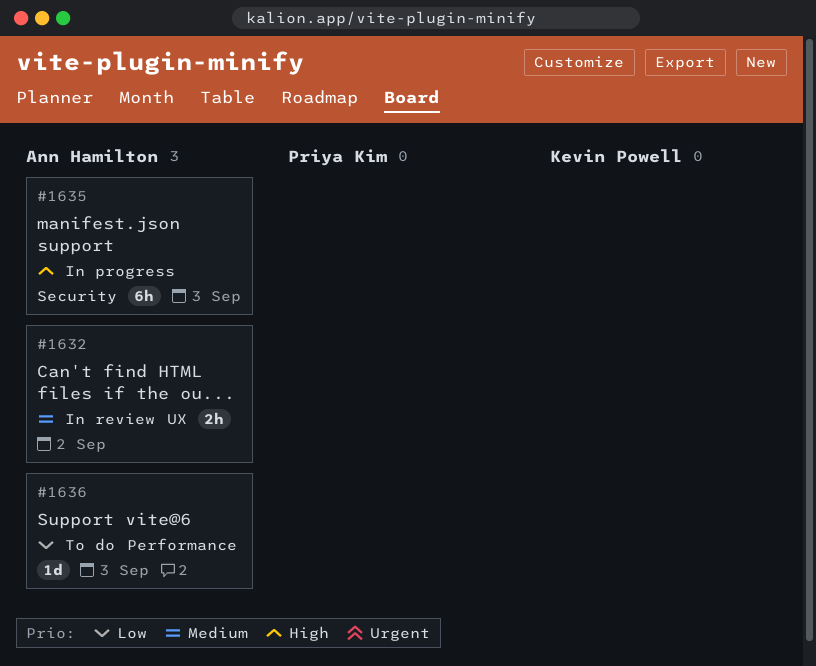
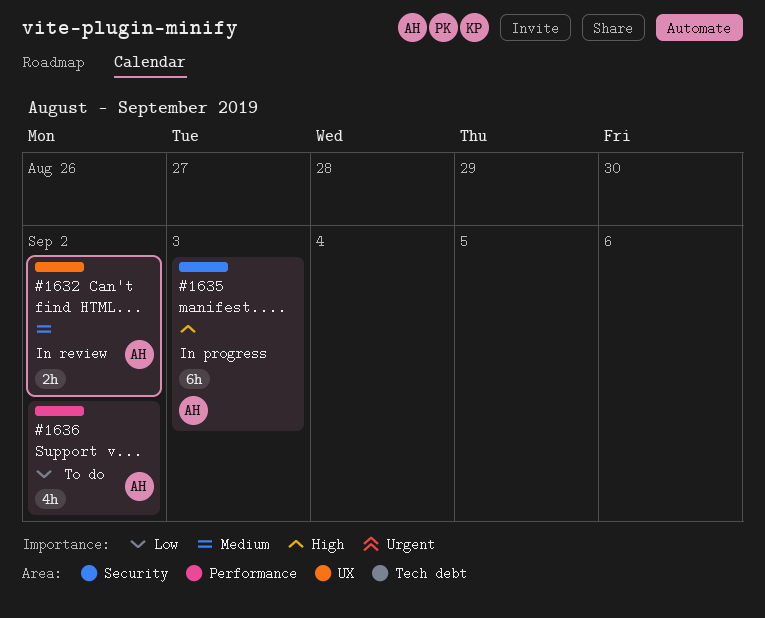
#1636, estimate: 1d -> 4h
#1636, due: Sep 3 -> Sep 2

